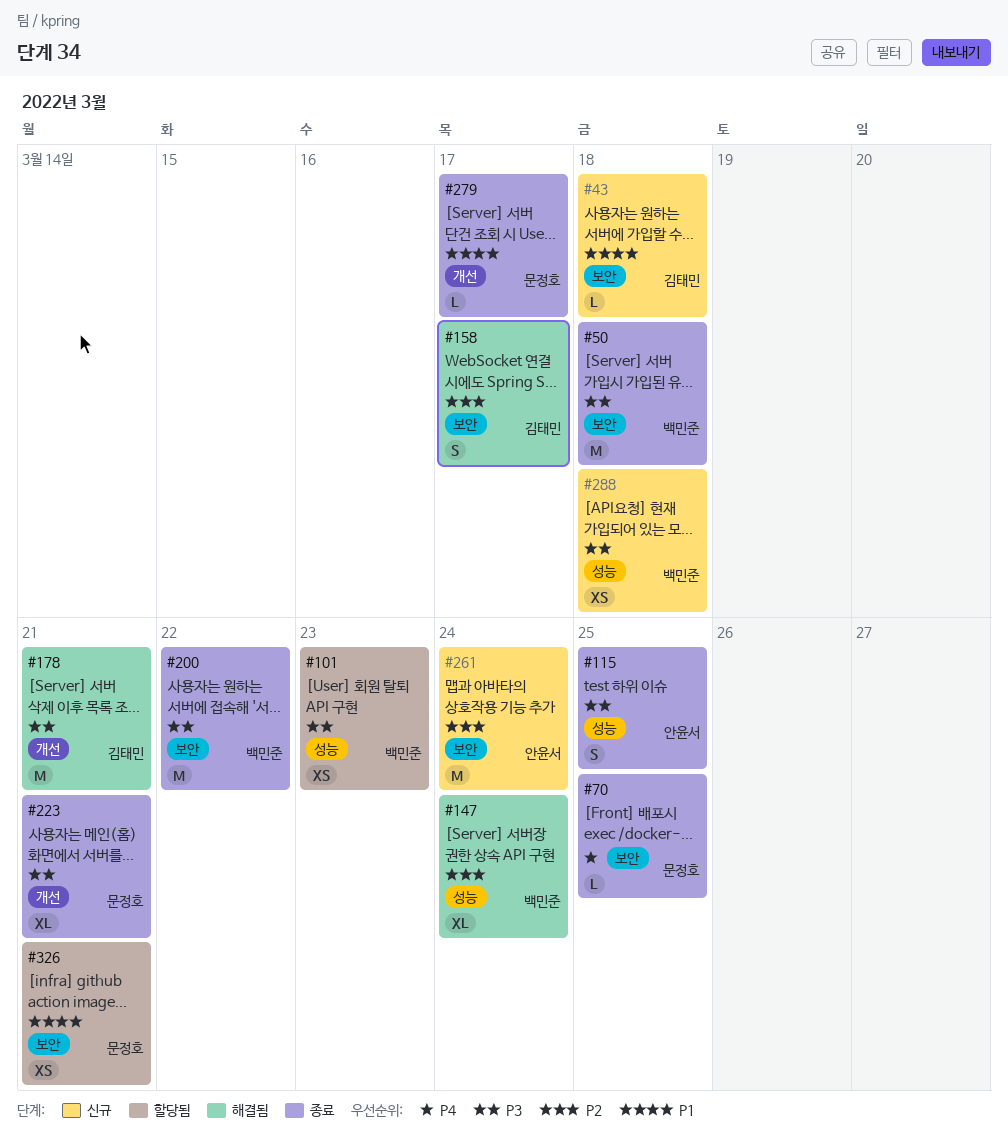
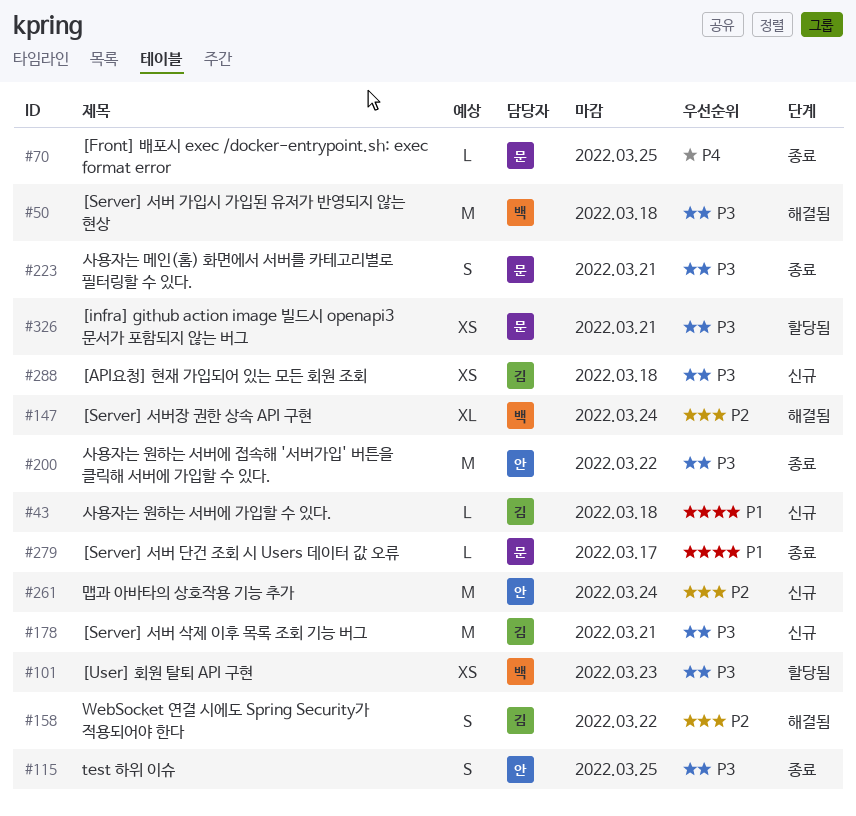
#50, status: 종료 -> 해결됨
#158, due: Mar 17 -> Mar 22
#178, status: 해결됨 -> 신규
#200, owner: 백민준 -> 안윤서
#223, estimate: XL -> S
#288, owner: 백민준 -> 김태민
#326, priority: P1 -> P3

